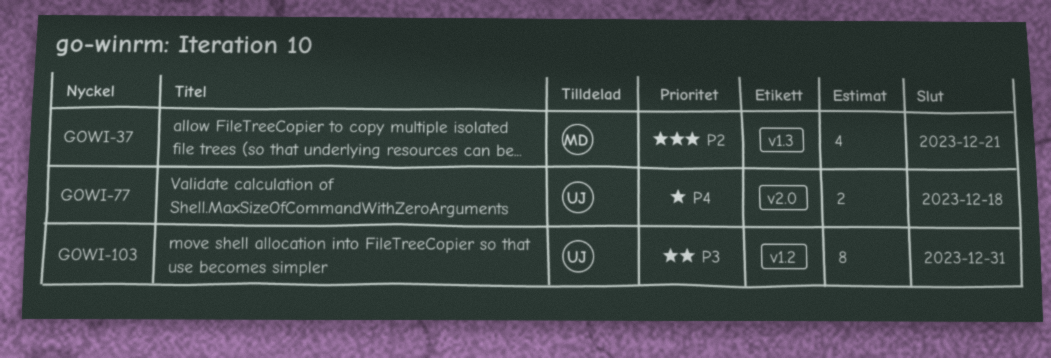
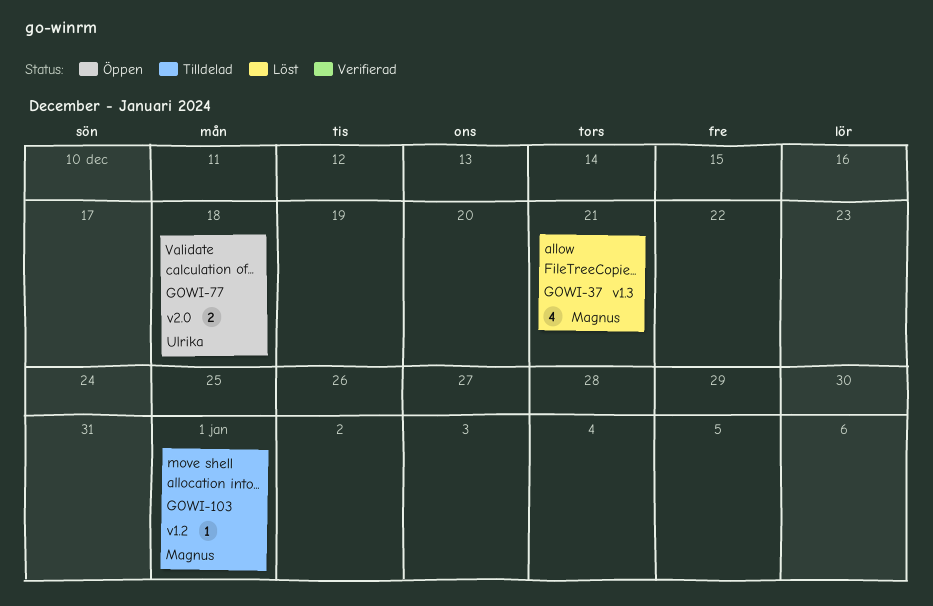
GOWI-103, owner: Ulrika -> Magnus
GOWI-103, estimate: 8 -> 1
GOWI-103, due: Dec 31 -> Jan 1

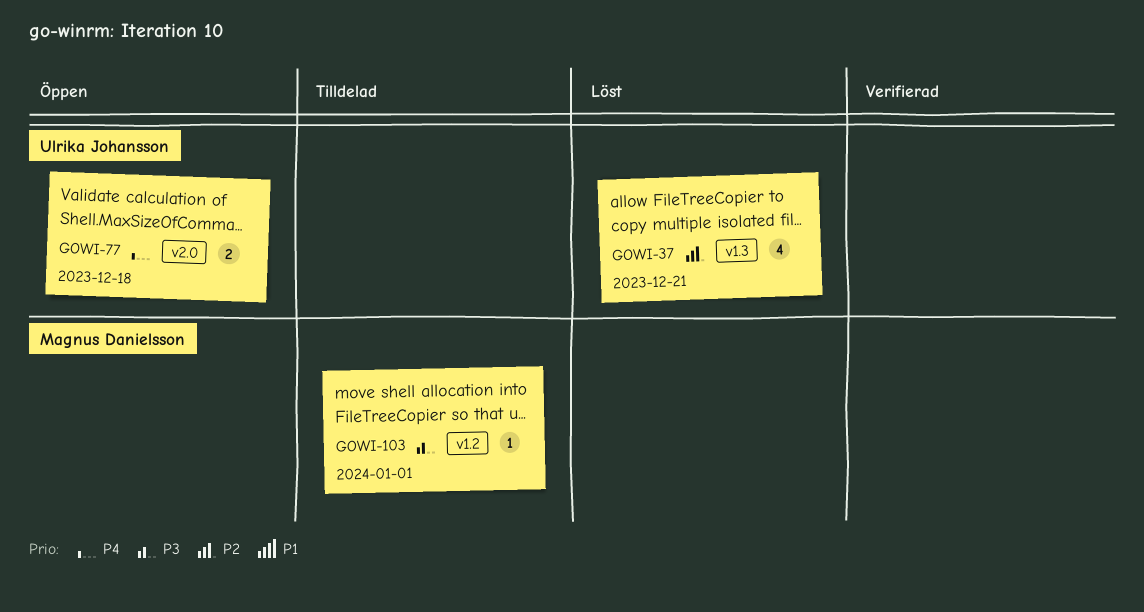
GOWI-37, owner: Magnus Danielsson -> Ulrika Johansson

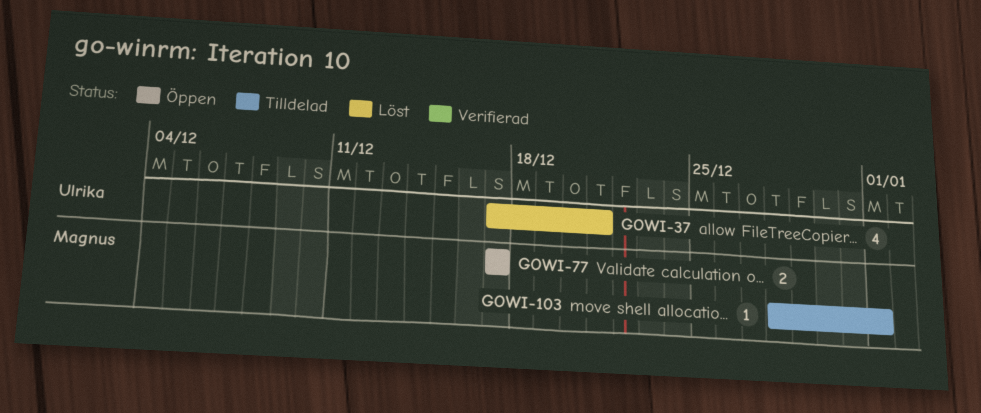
GOWI-77, owner: Ulrika Johansson -> Magnus Danielsson
GOWI-77, due: Dec 18 -> Dec 17

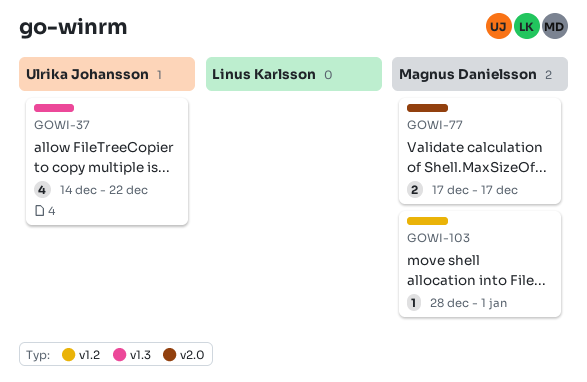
GOWI-37, start: Dec 17 -> Dec 14
GOWI-37, due: Dec 21 -> Dec 22

